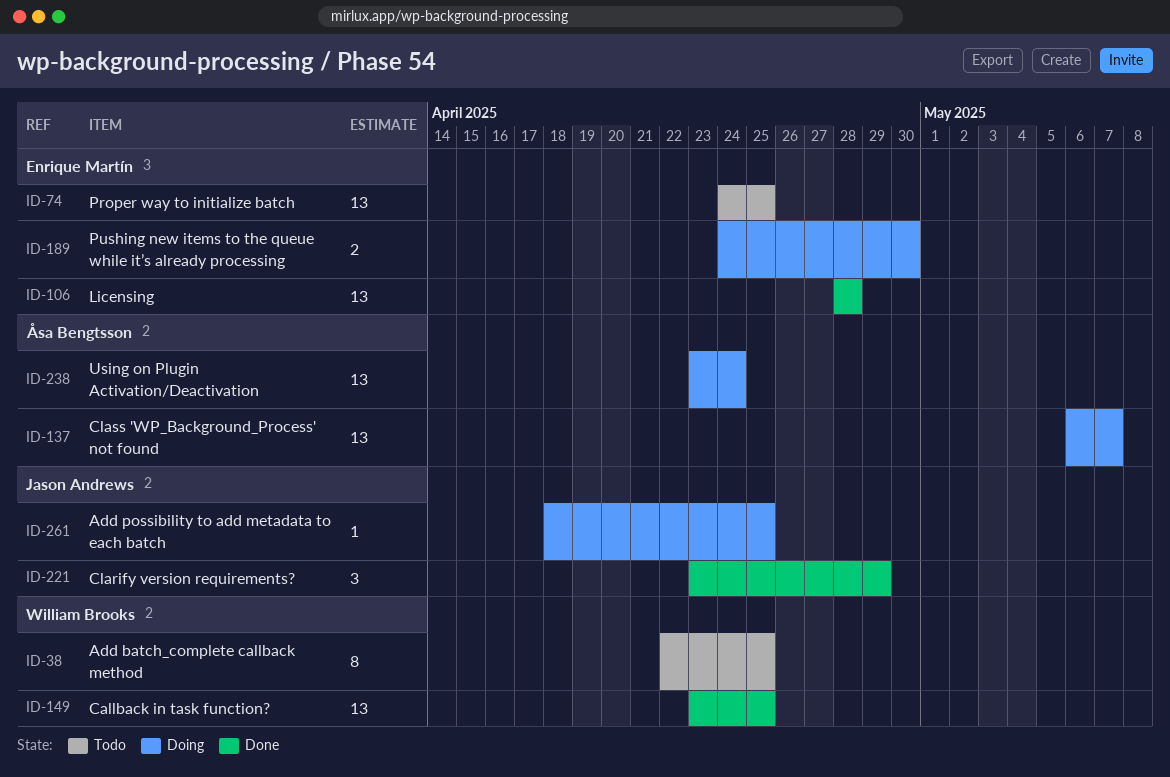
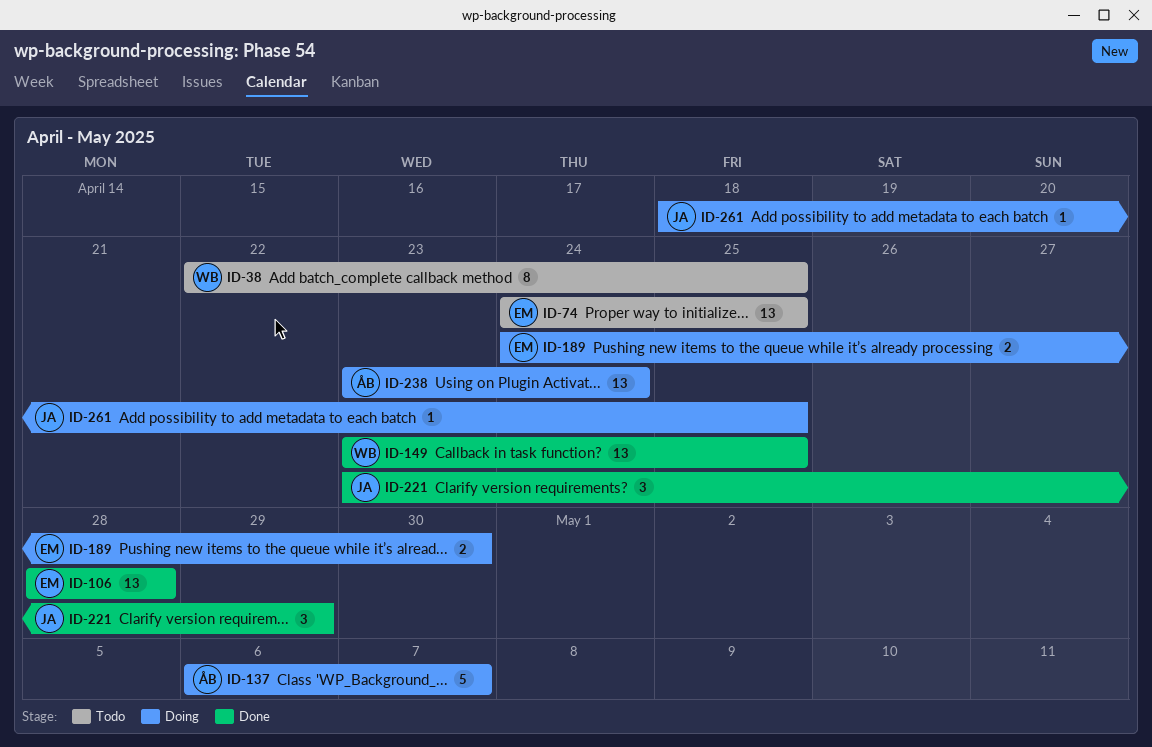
ID-137, estimate: 13 -> 5

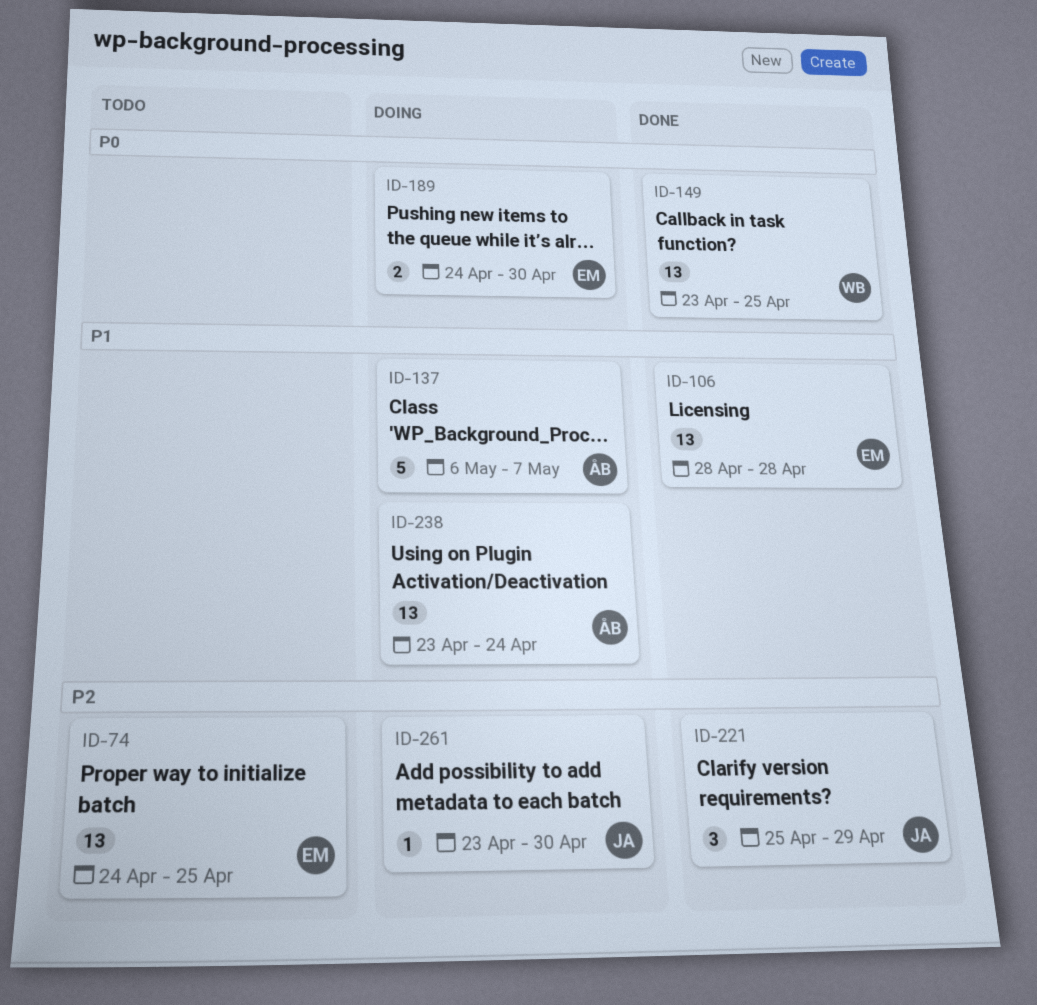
ID-38: present -> none
ID-221, start: Apr 23 -> Apr 25
ID-261, start: Apr 18 -> Apr 23
ID-261, due: Apr 25 -> Apr 30

